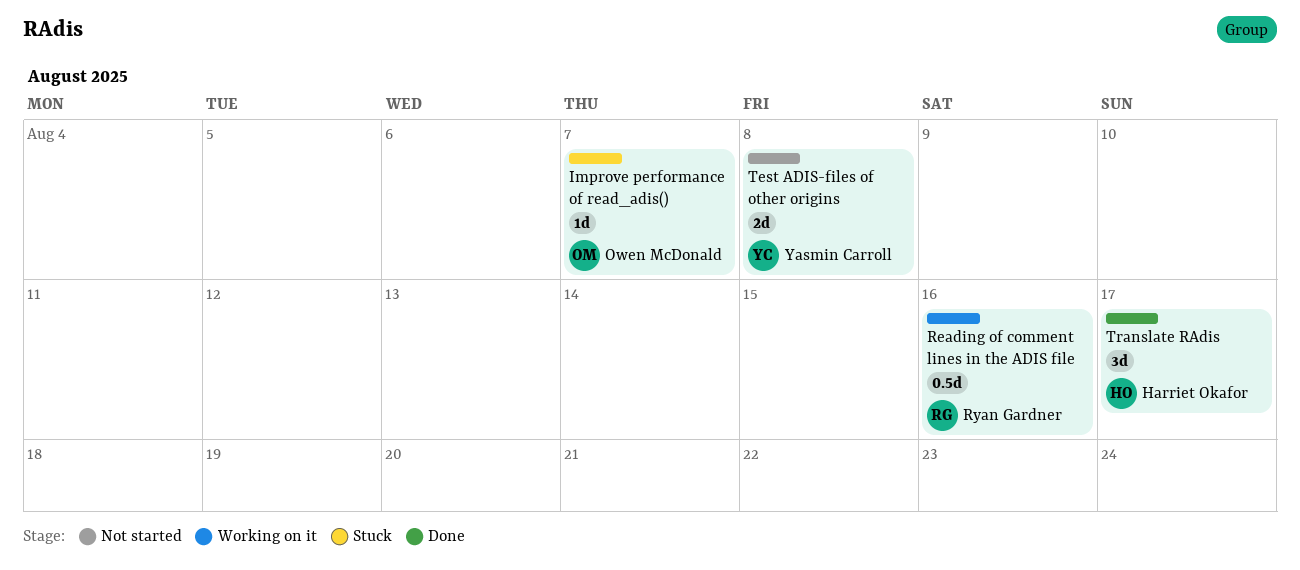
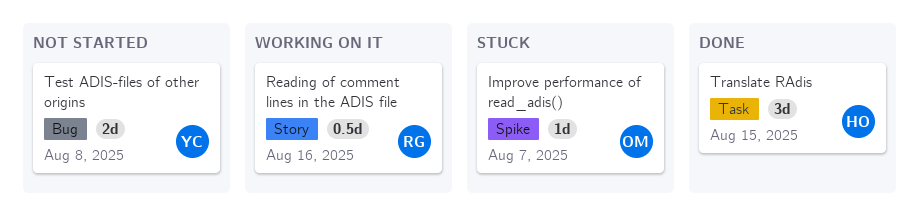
Translate RAdis, due: Aug 17 -> Aug 15

